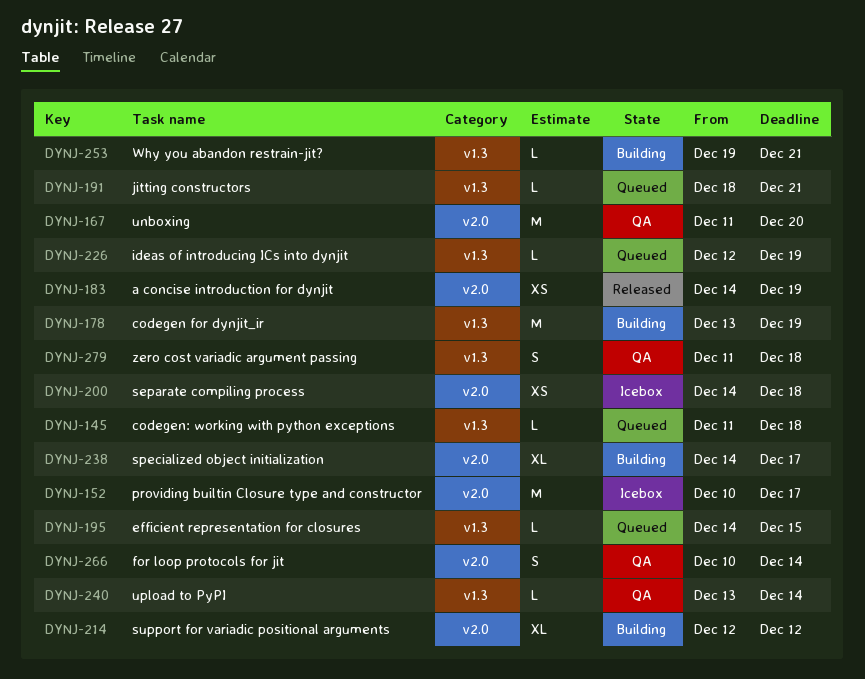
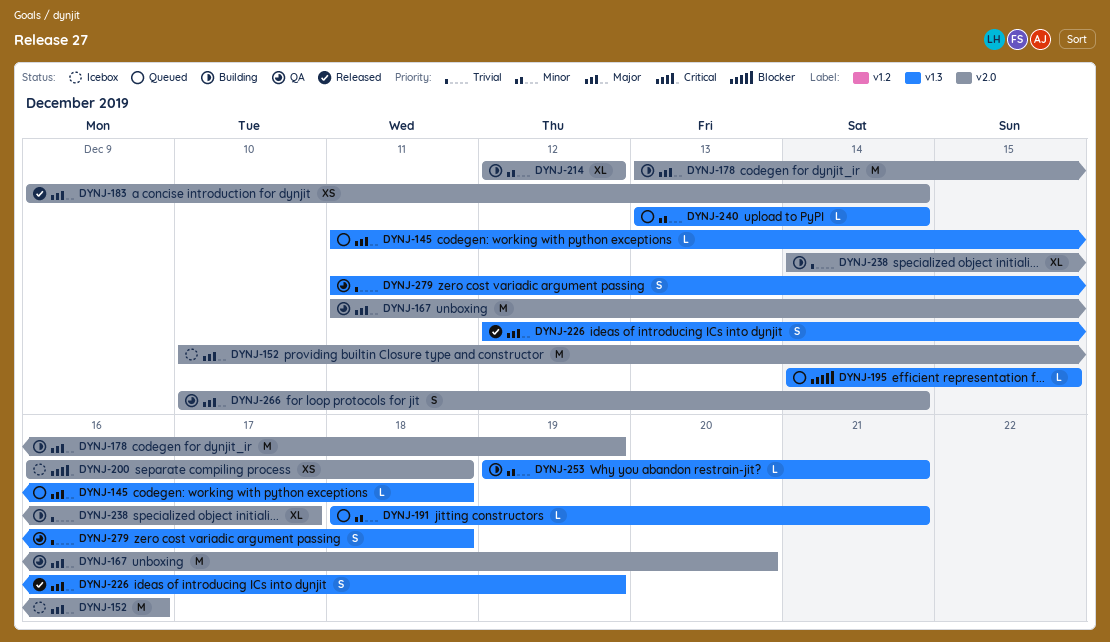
DYNJ-152, due: Dec 17 -> Dec 16
DYNJ-178, label: v1.3 -> v2.0
DYNJ-183, start: Dec 14 -> Dec 9
DYNJ-183, due: Dec 19 -> Dec 14
DYNJ-200, start: Dec 14 -> Dec 16
DYNJ-226, status: Queued -> Released
DYNJ-226, estimate: L -> S
DYNJ-240, status: QA -> Queued

